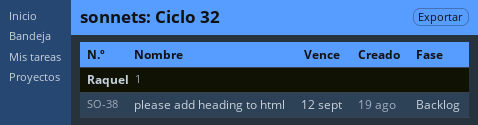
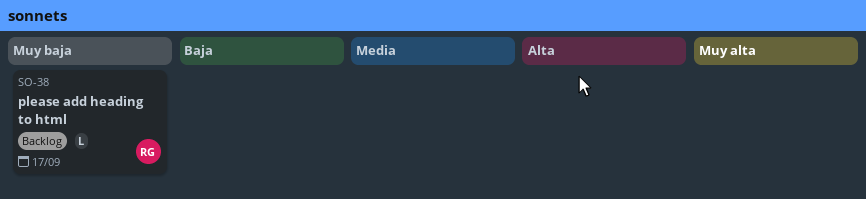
SO-38, due: Sep 12 -> Sep 17

